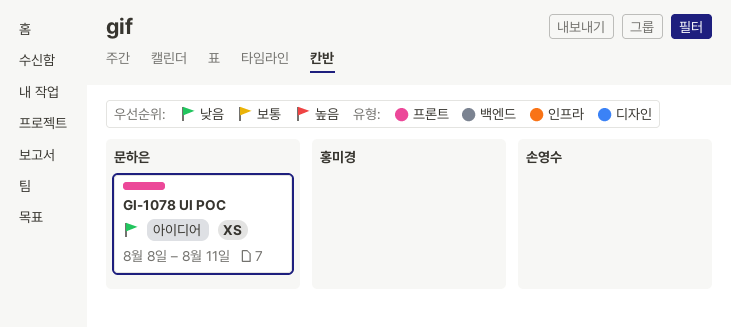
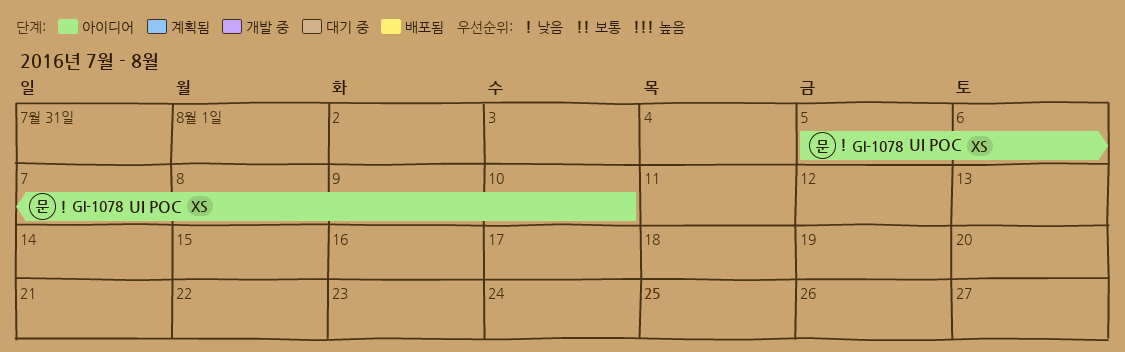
GI-1078, start: Aug 8 -> Aug 5
GI-1078, due: Aug 11 -> Aug 10

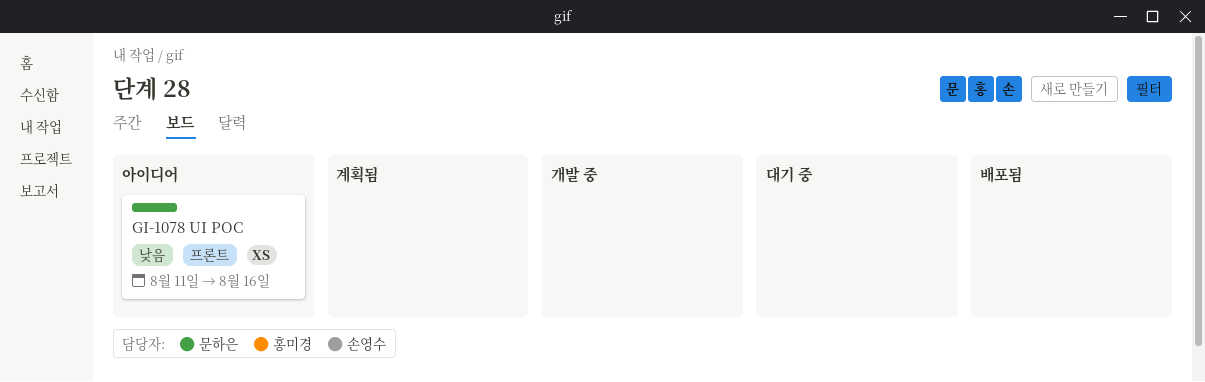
GI-1078, start: Aug 5 -> Aug 11
GI-1078, due: Aug 10 -> Aug 16

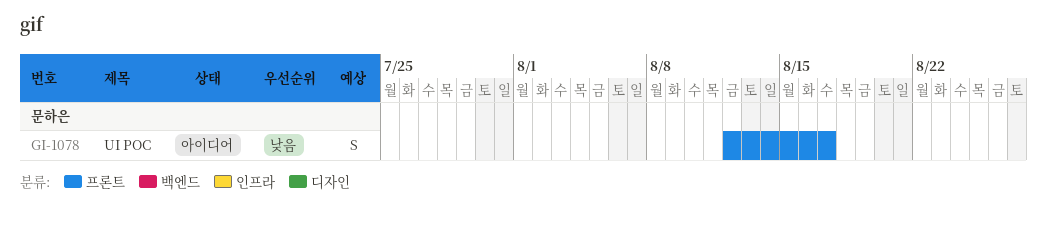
GI-1078, estimate: XS -> S
GI-1078, start: Aug 11 -> Aug 12
GI-1078, due: Aug 16 -> Aug 17

